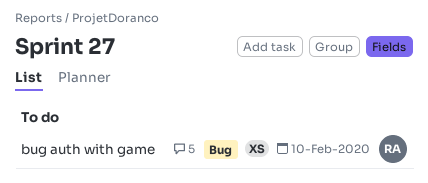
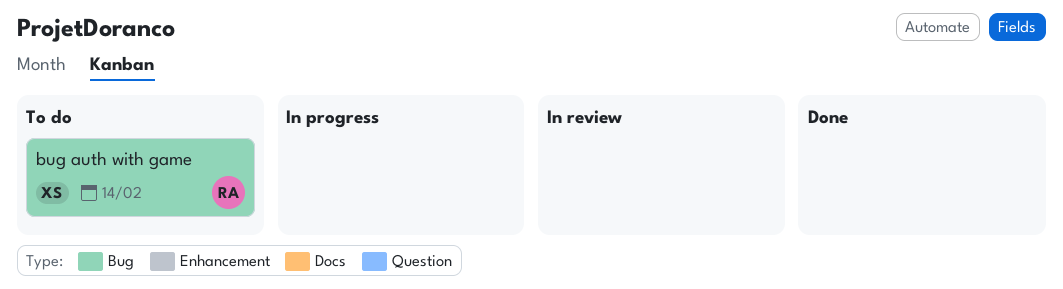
bug auth with game, due: Feb 10 -> Feb 14

